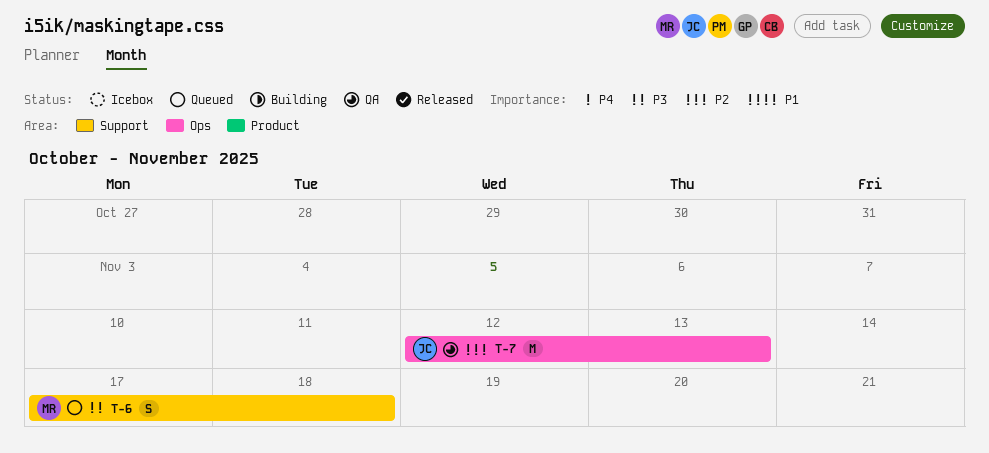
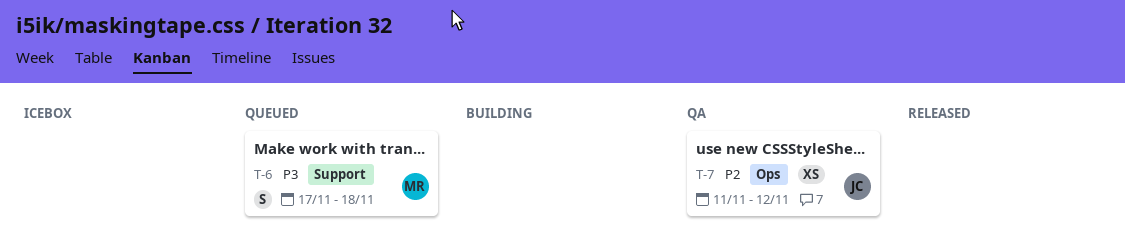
T-7, estimate: M -> XS
T-7, start: Nov 12 -> Nov 11
T-7, due: Nov 13 -> Nov 12

